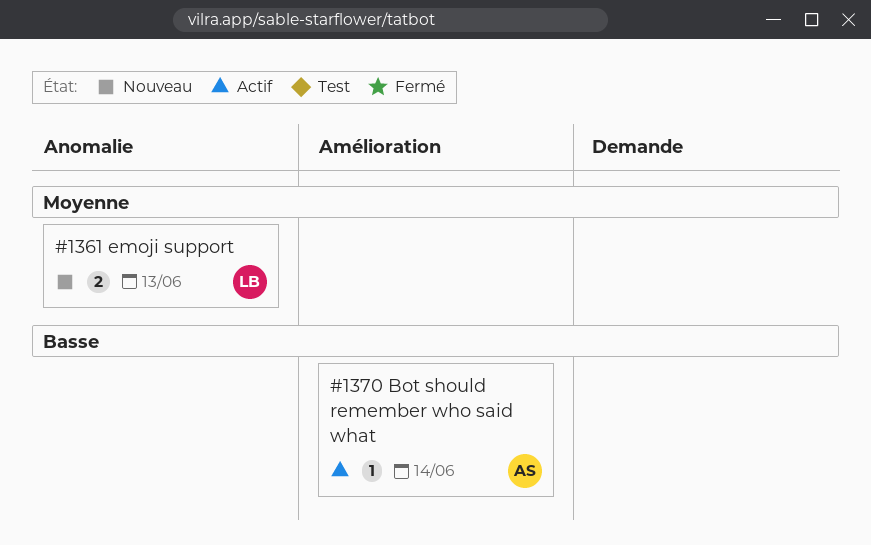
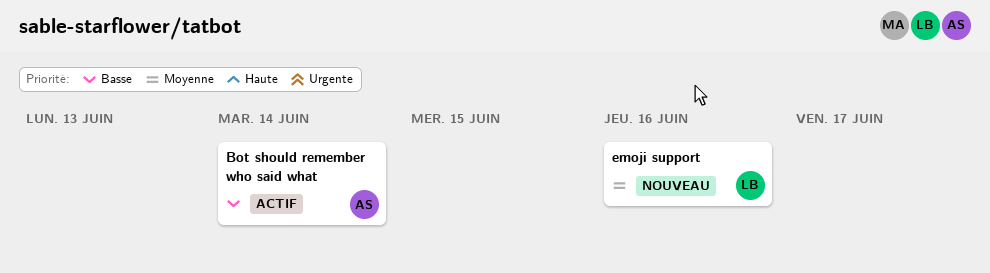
emoji support, due: Jun 13 -> Jun 16

